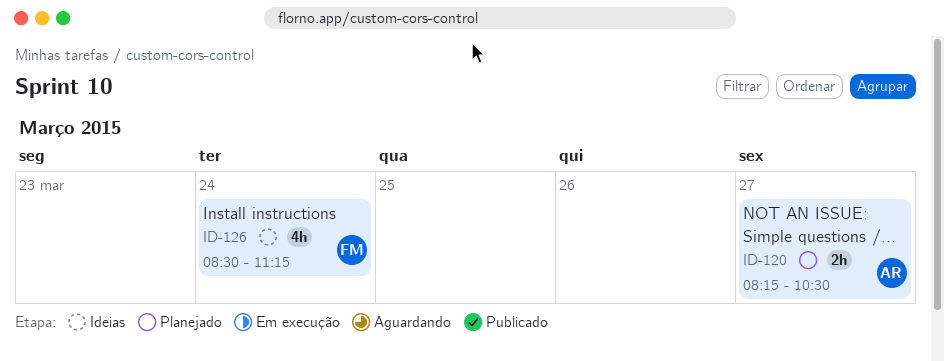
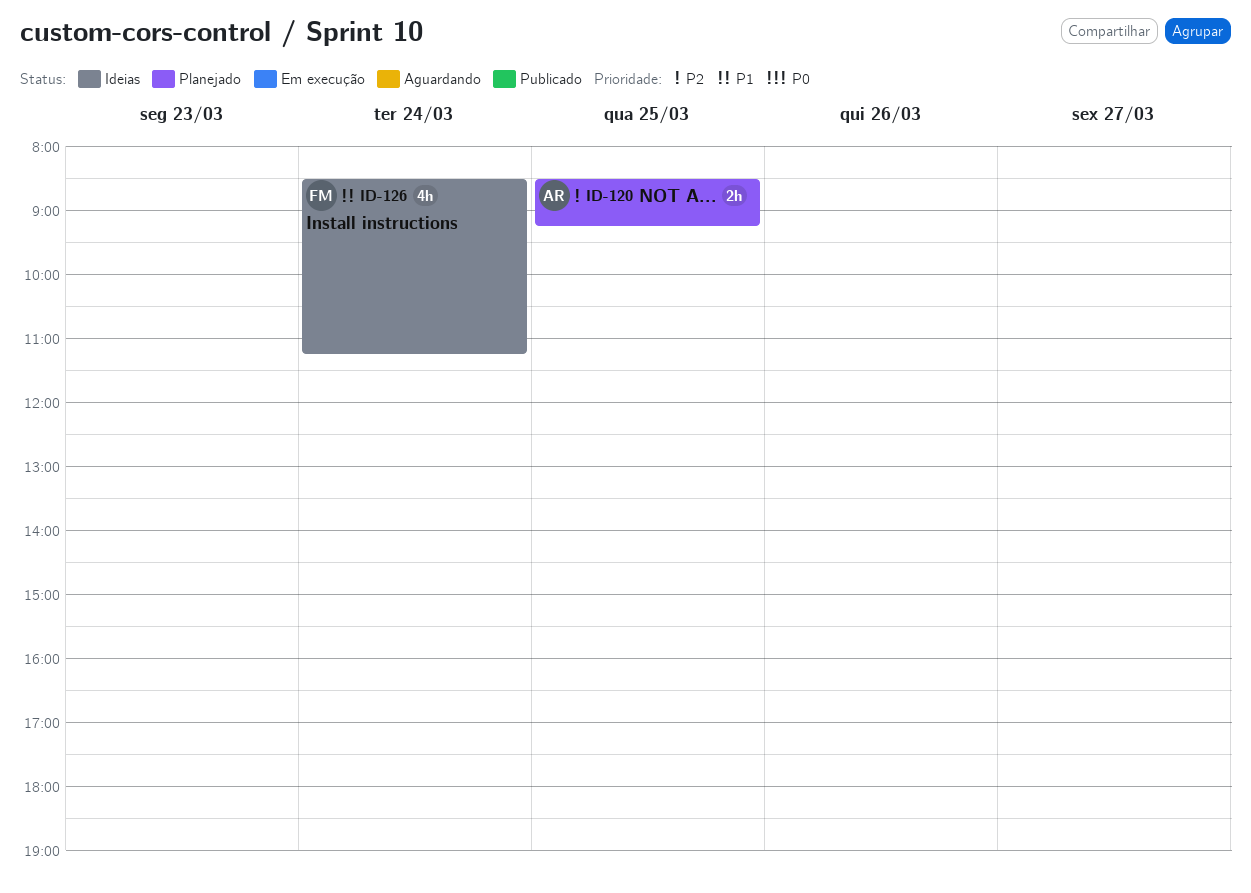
ID-120, day: Mar 27 -> Mar 25
ID-120, begins: 08:15 -> 08:30
ID-120, ends: 10:30 -> 09:15

